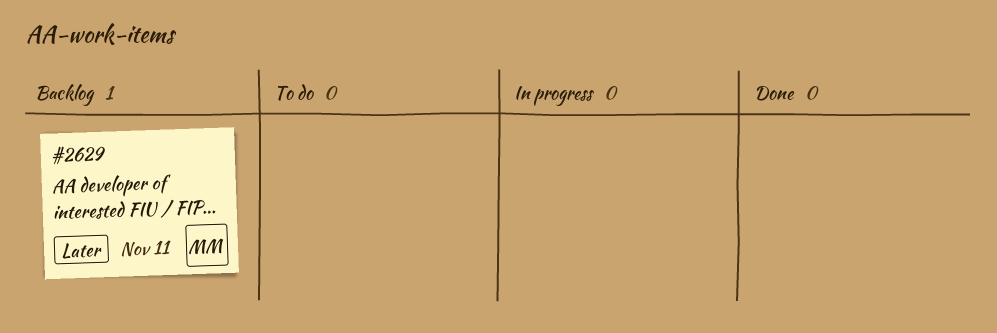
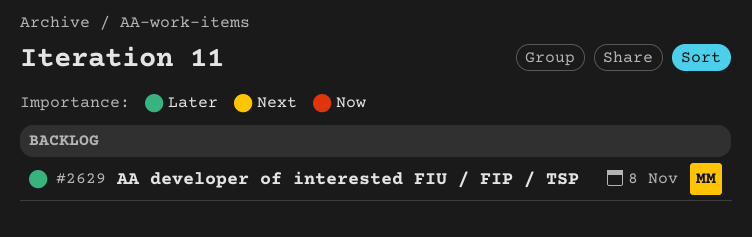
#2629, due: Nov 11 -> Nov 8

